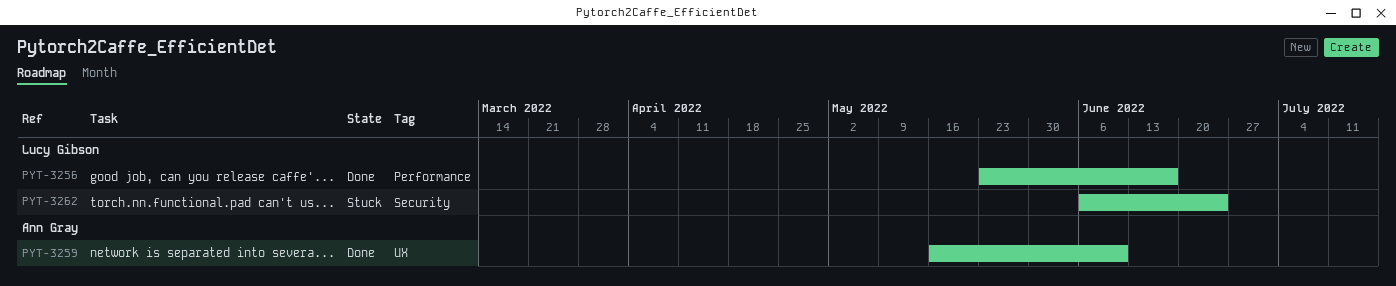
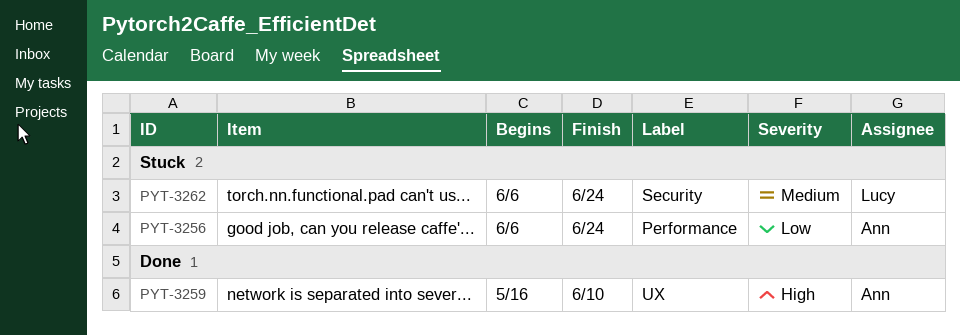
PYT-3256, status: Done -> Stuck
PYT-3256, owner: Lucy Gibson -> Ann Gray
PYT-3256, start: May 23 -> Jun 6
PYT-3256, due: Jun 17 -> Jun 24

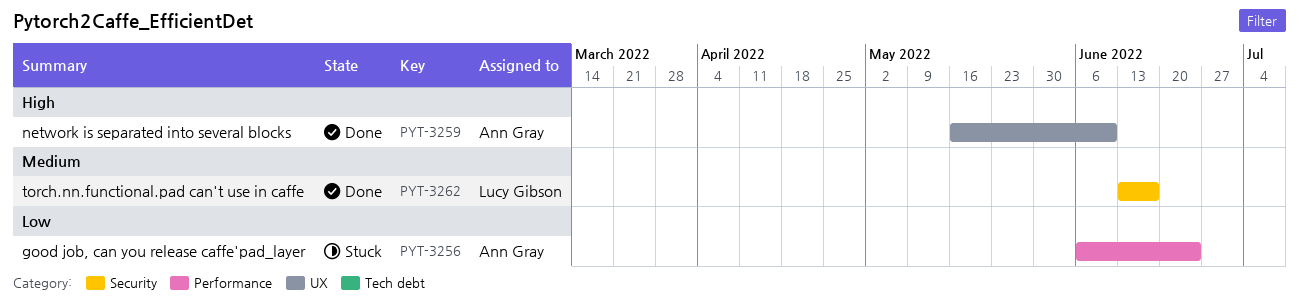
PYT-3262, status: Stuck -> Done
PYT-3262, start: Jun 6 -> Jun 13
PYT-3262, due: Jun 24 -> Jun 17

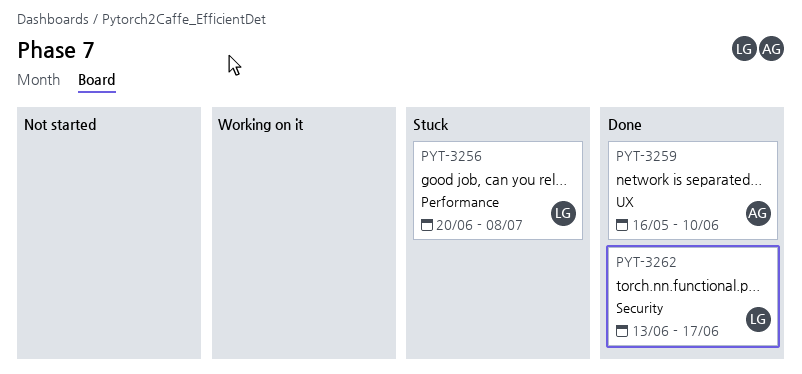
PYT-3256, owner: Ann Gray -> Lucy Gibson
PYT-3256, start: Jun 6 -> Jun 20
PYT-3256, due: Jun 24 -> Jul 8

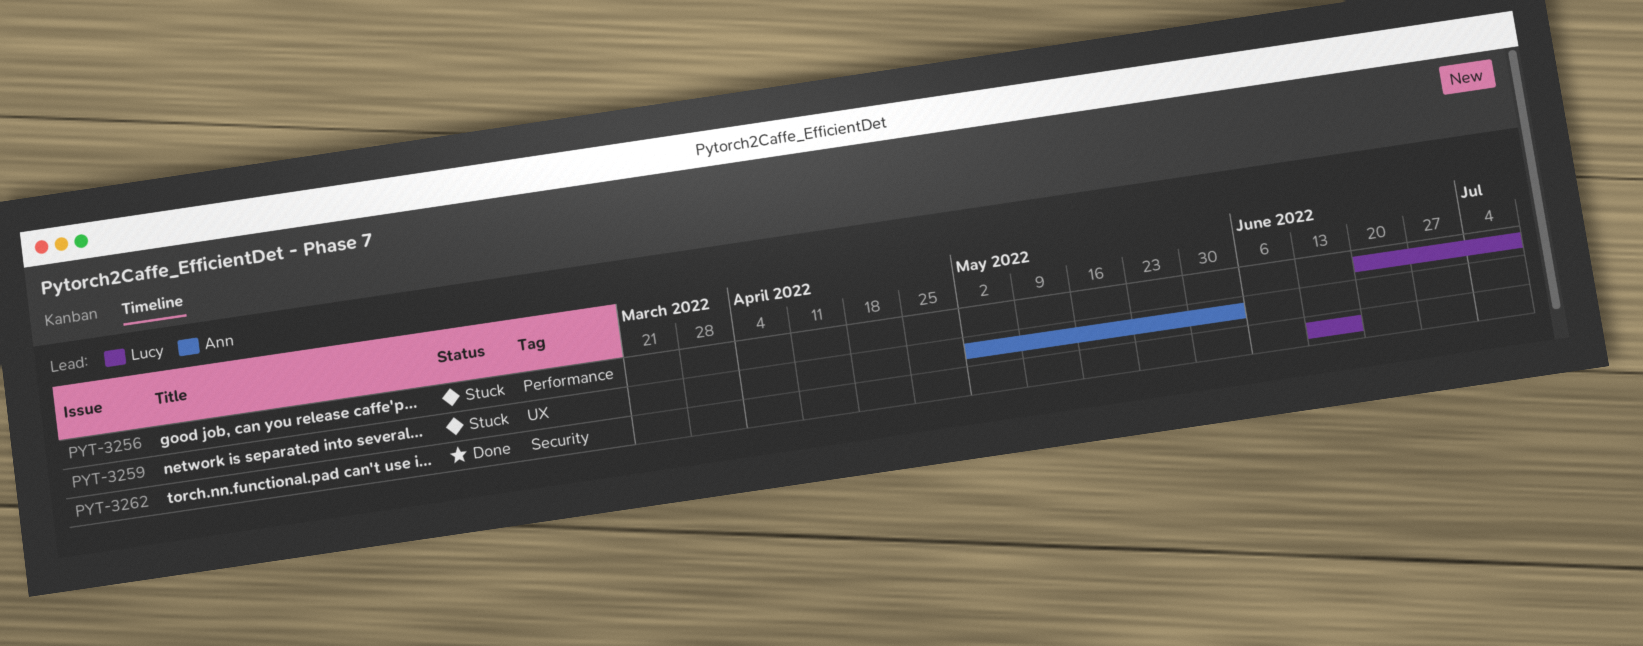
PYT-3259, status: Done -> Stuck
PYT-3259, start: May 16 -> May 2
PYT-3259, due: Jun 10 -> Jun 3

